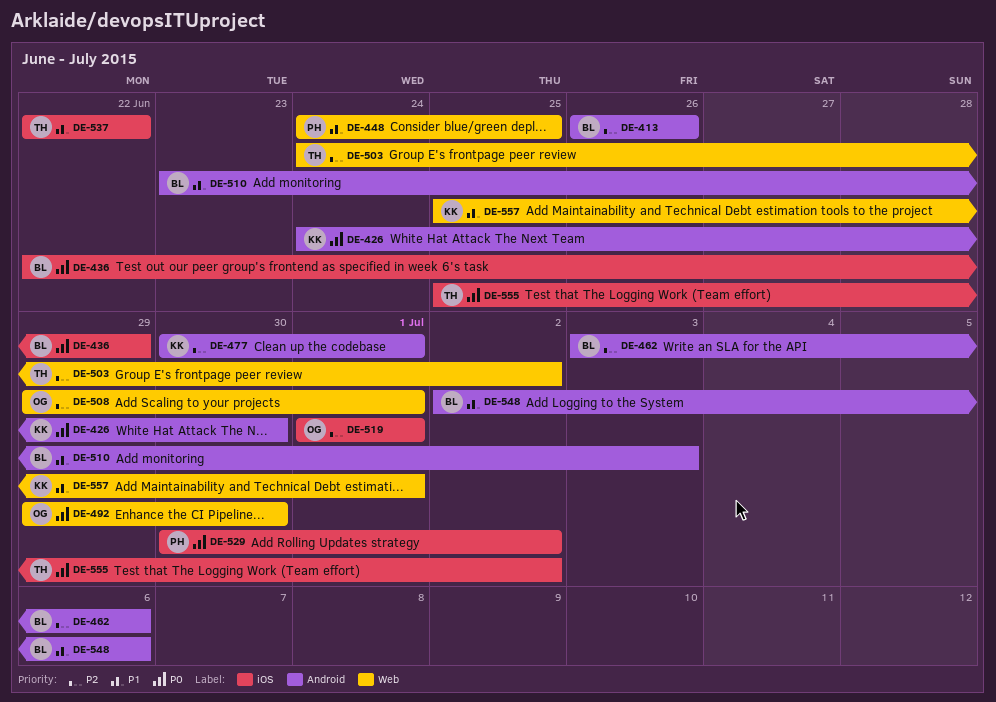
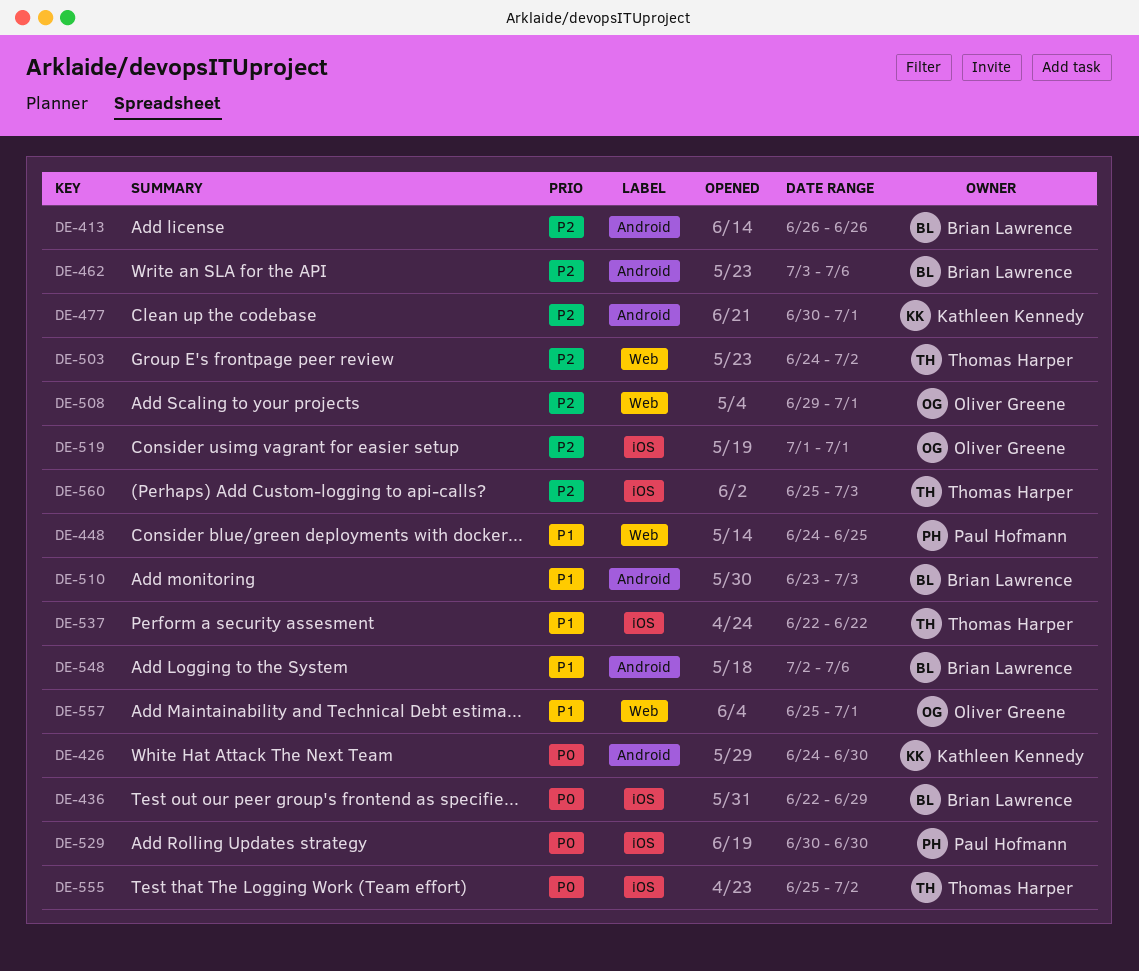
DE-492: present -> none
DE-529, due: Jul 2 -> Jun 30
DE-557, owner: Kathleen Kennedy -> Oliver Greene
DE-560: none -> present

